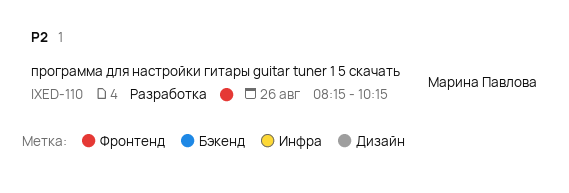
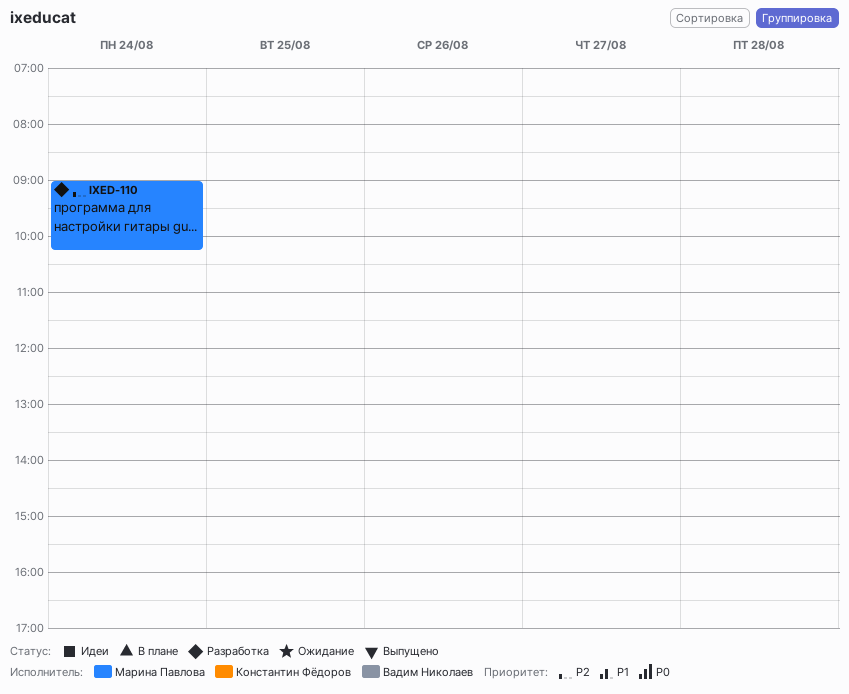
IXED-110, day: Aug 26 -> Aug 24
IXED-110, begins: 08:15 -> 09:00

